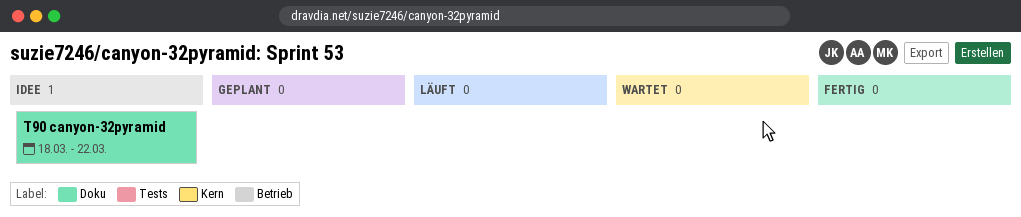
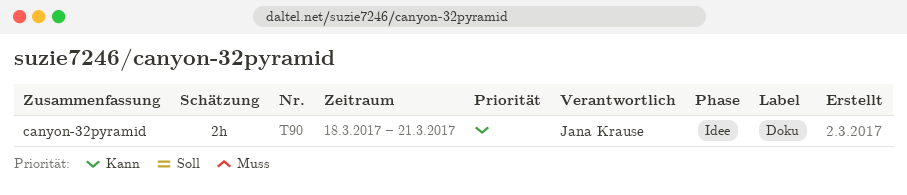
T90, due: Mar 22 -> Mar 21

